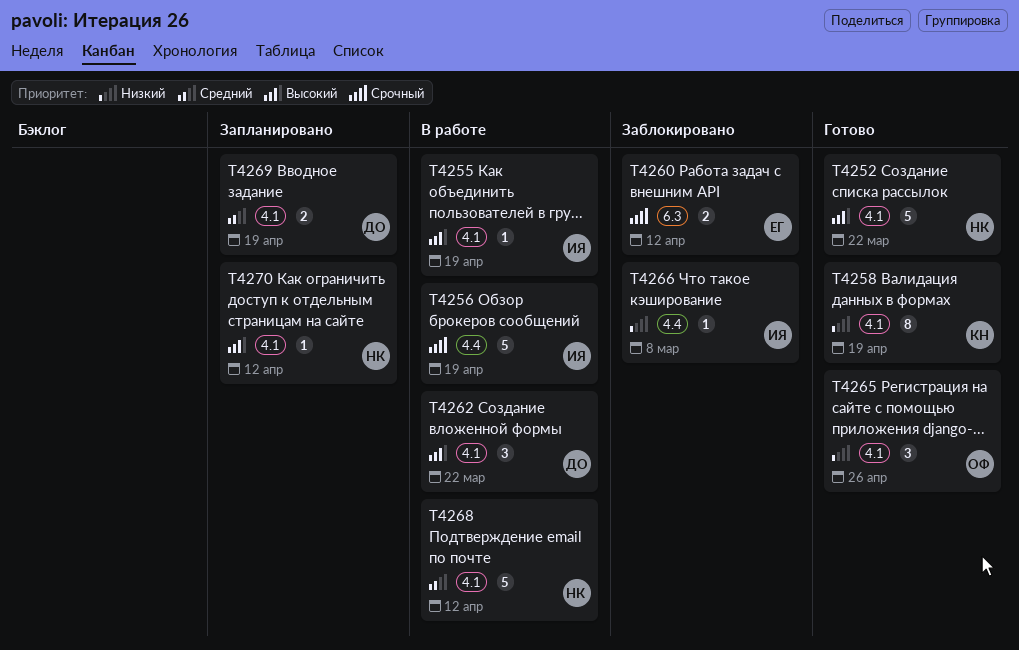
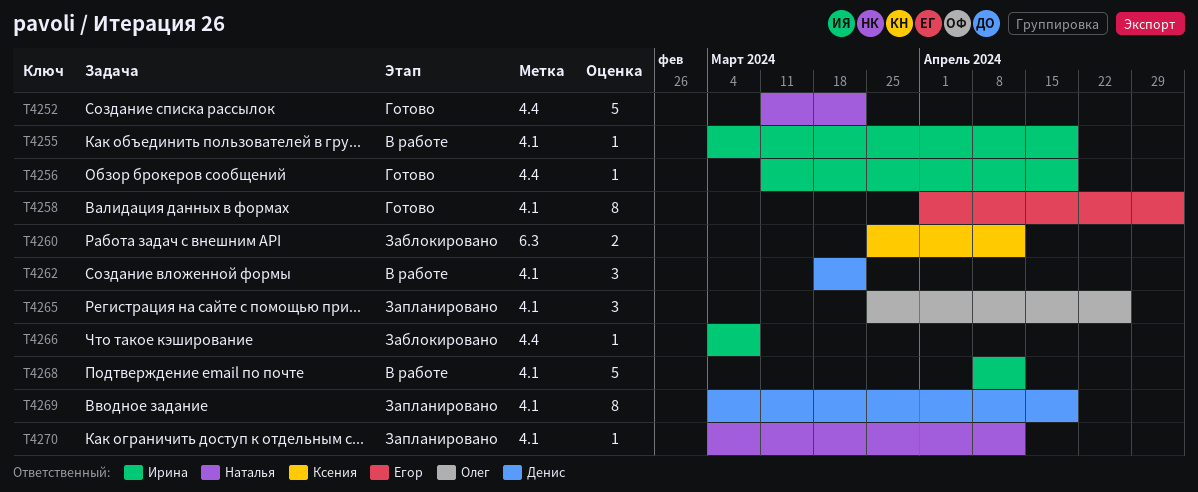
T4252, label: 4.1 -> 4.4
T4256, status: В работе -> Готово
T4256, estimate: 5 -> 1
T4258, owner: Ксения -> Егор
T4258, due: Apr 19 -> May 3
T4260, owner: Егор -> Ксения
T4265, status: Готово -> Запланировано
T4268, owner: Наталья -> Ирина
T4269, estimate: 2 -> 8

